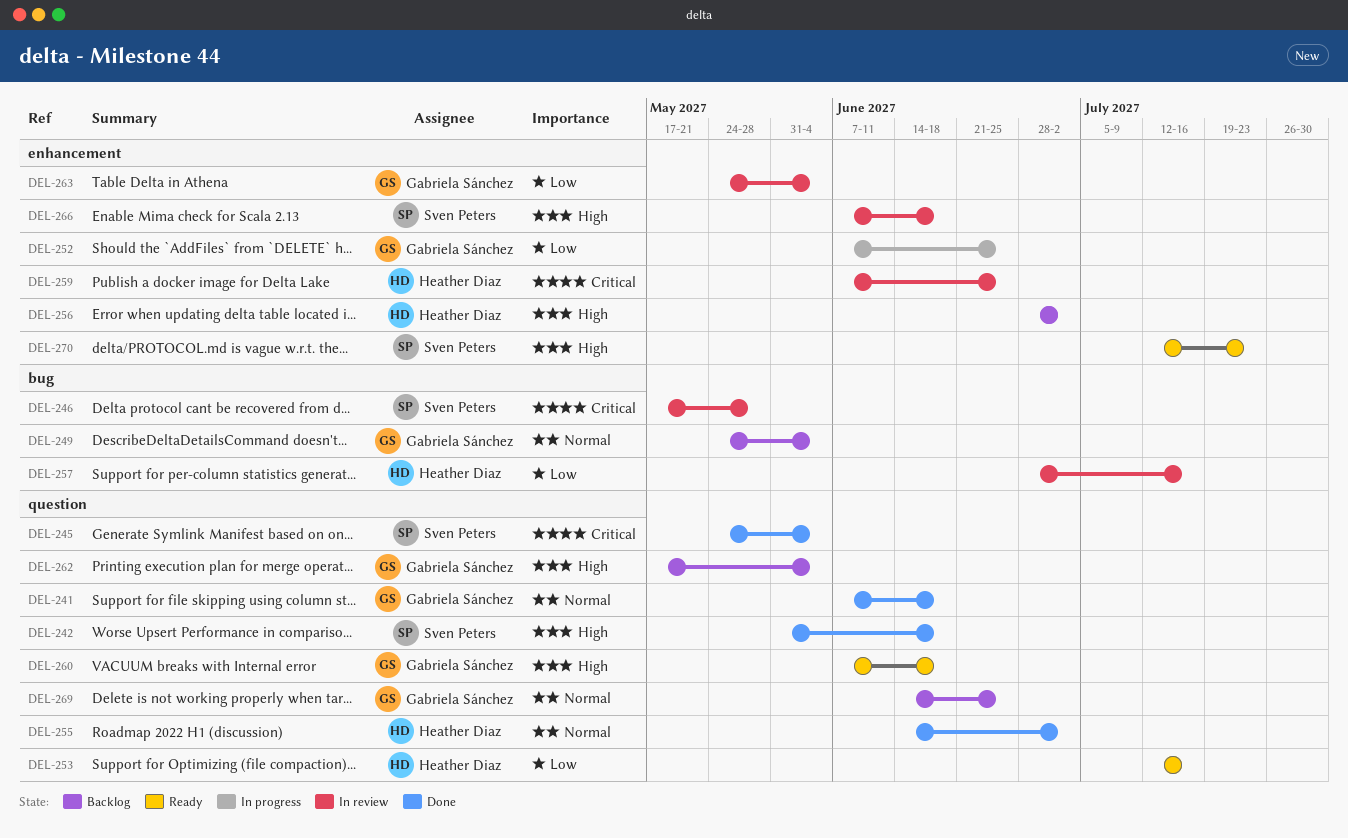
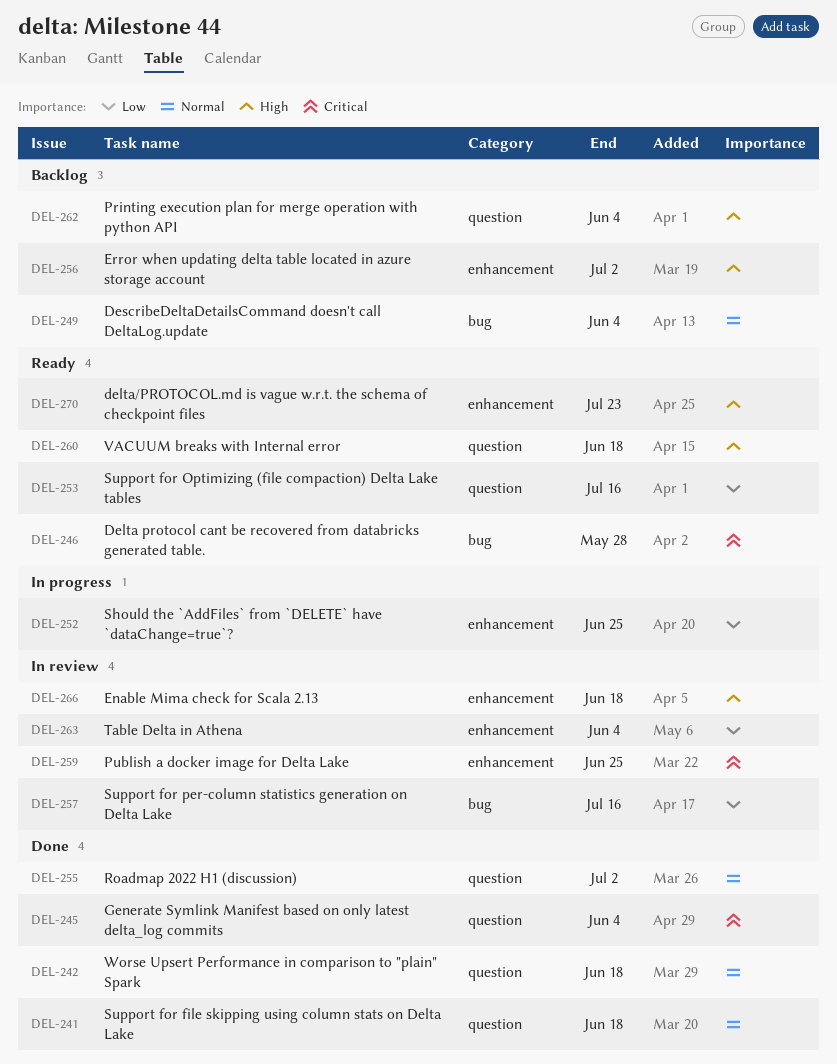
DEL-242, priority: High -> Normal
DEL-246, status: In review -> Ready
DEL-269: present -> none

